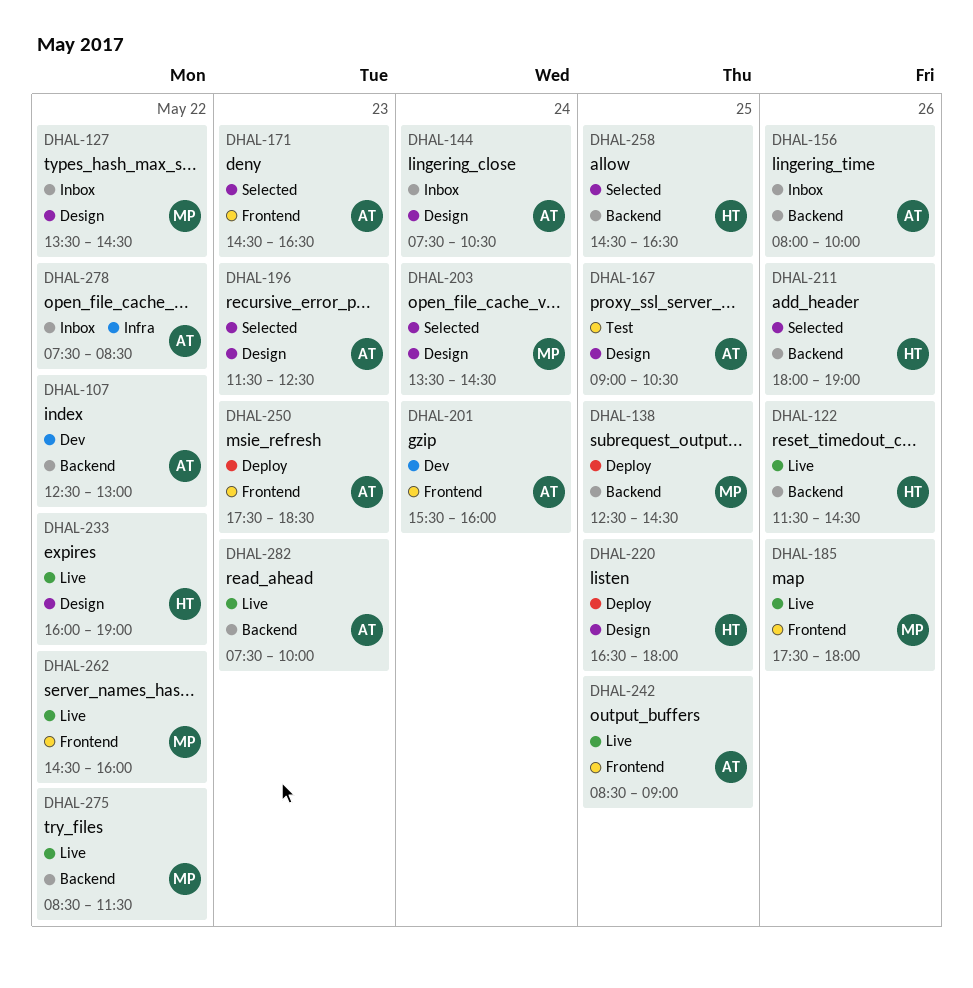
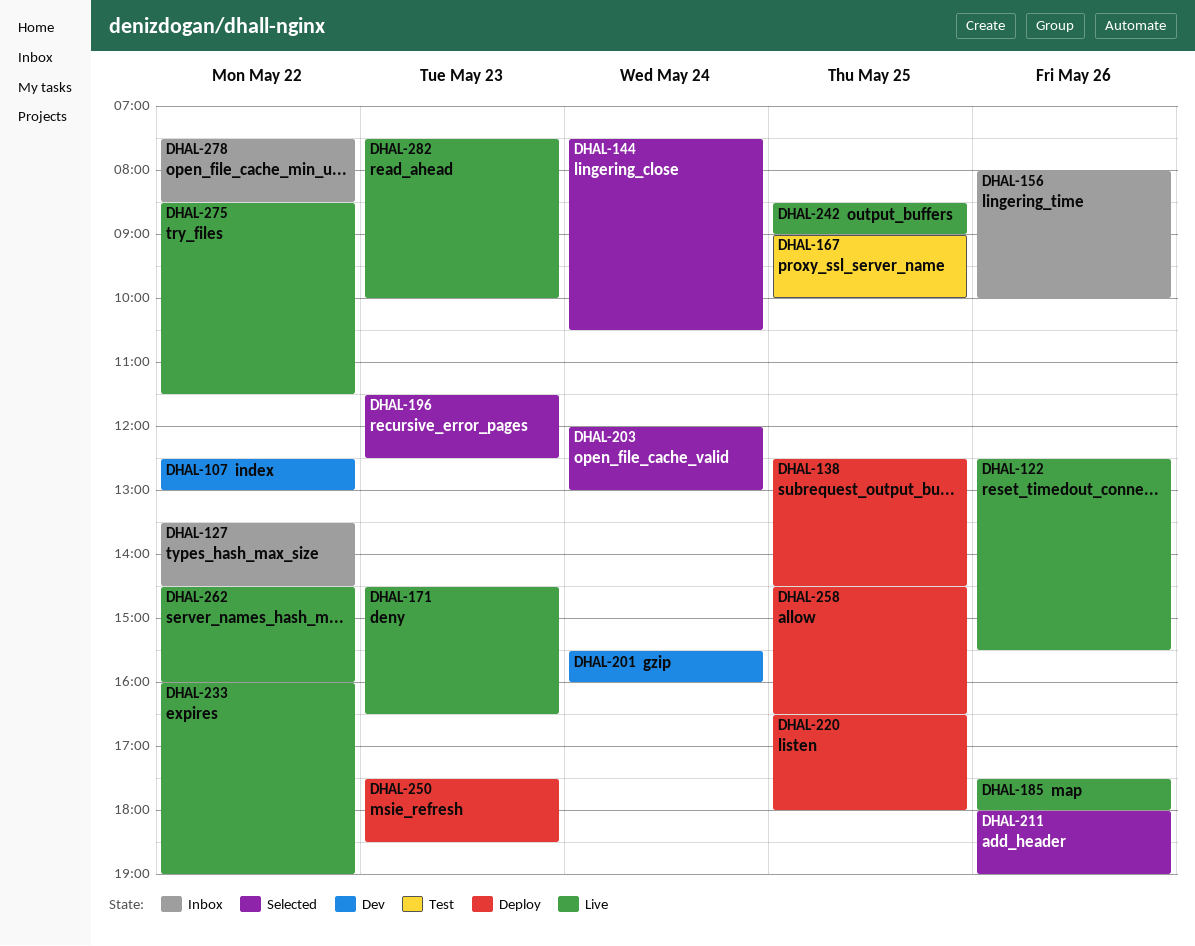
DHAL-122, begins: 11:30 -> 12:30
DHAL-122, ends: 14:30 -> 15:30
DHAL-144, status: Inbox -> Selected
DHAL-167, ends: 10:30 -> 10:00
DHAL-171, status: Selected -> Live
DHAL-203, begins: 13:30 -> 12:00
DHAL-203, ends: 14:30 -> 13:00
DHAL-258, status: Selected -> Deploy

